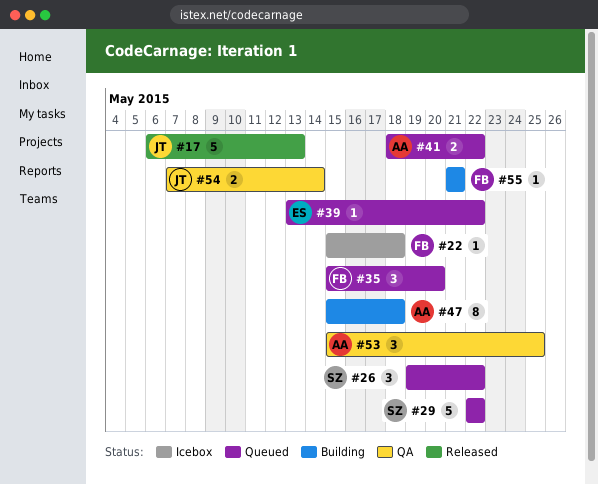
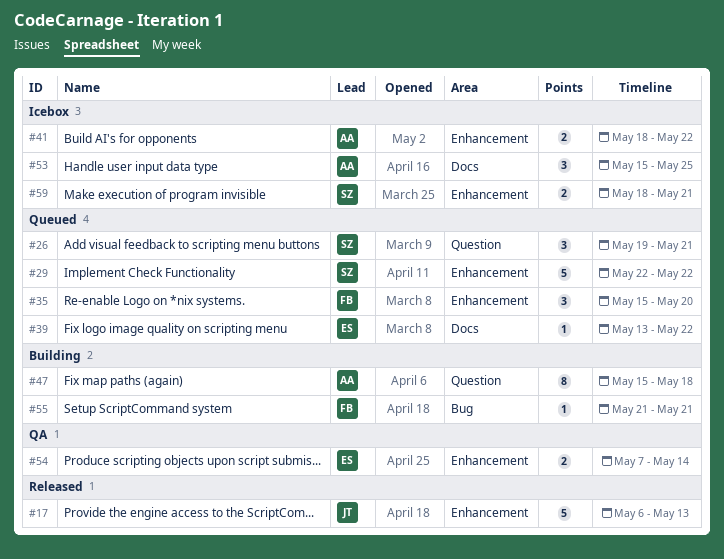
#22: present -> none
#26, due: May 22 -> May 21
#41, status: Queued -> Icebox
#53, status: QA -> Icebox
#54, owner: JT -> ES
#59: none -> present

